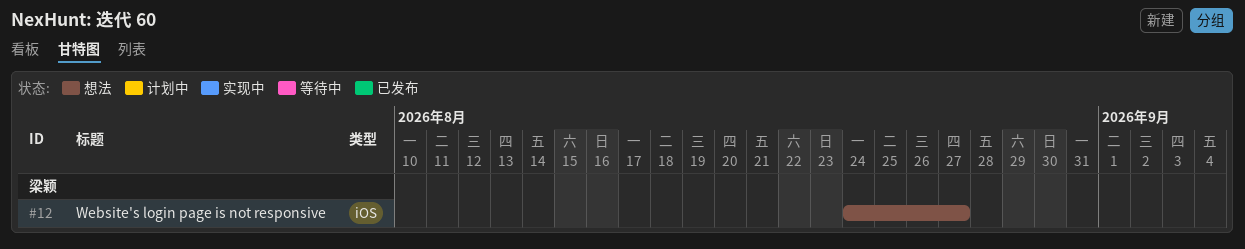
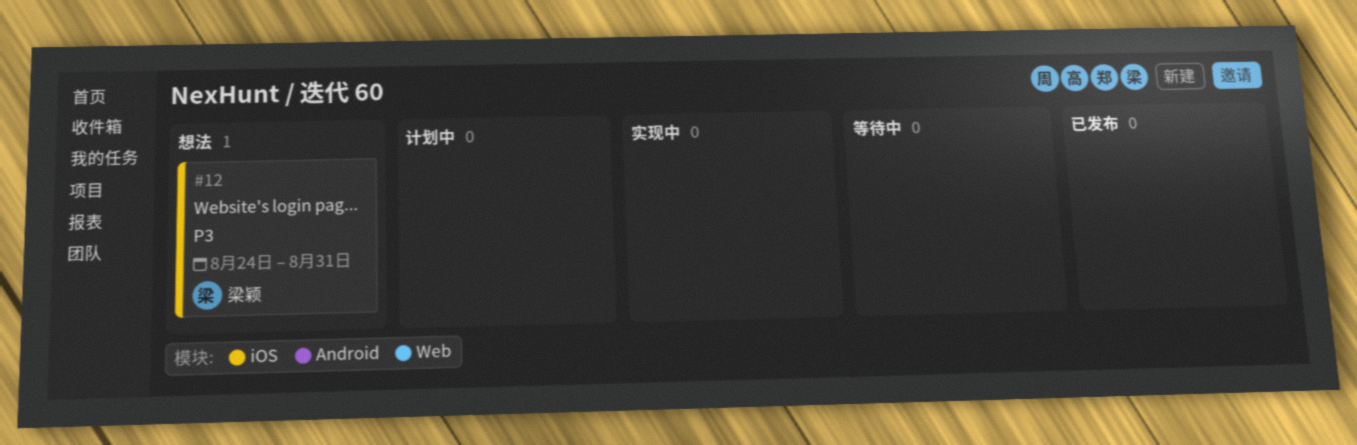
#12, due: Aug 27 -> Aug 31

